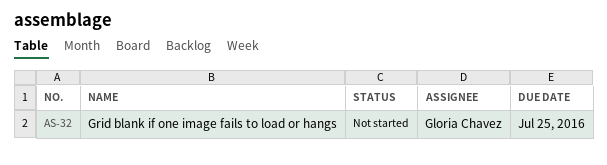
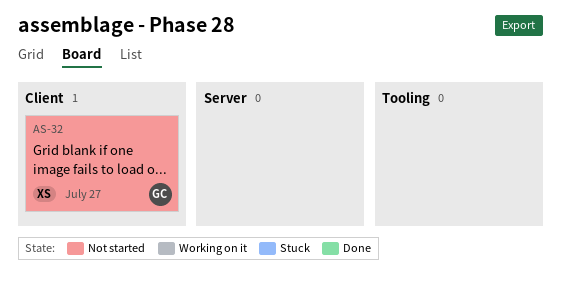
AS-32, due: Jul 25 -> Jul 27

